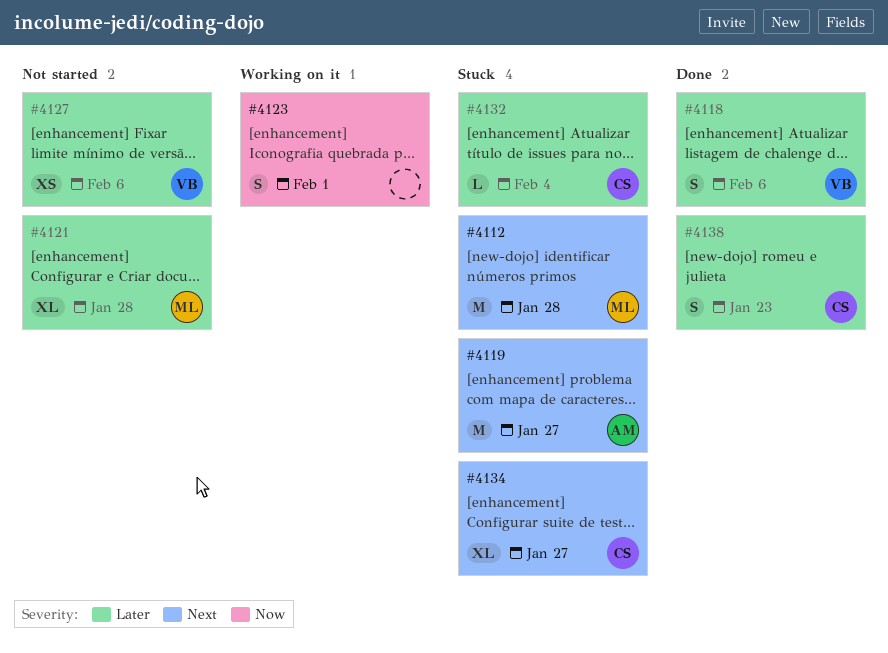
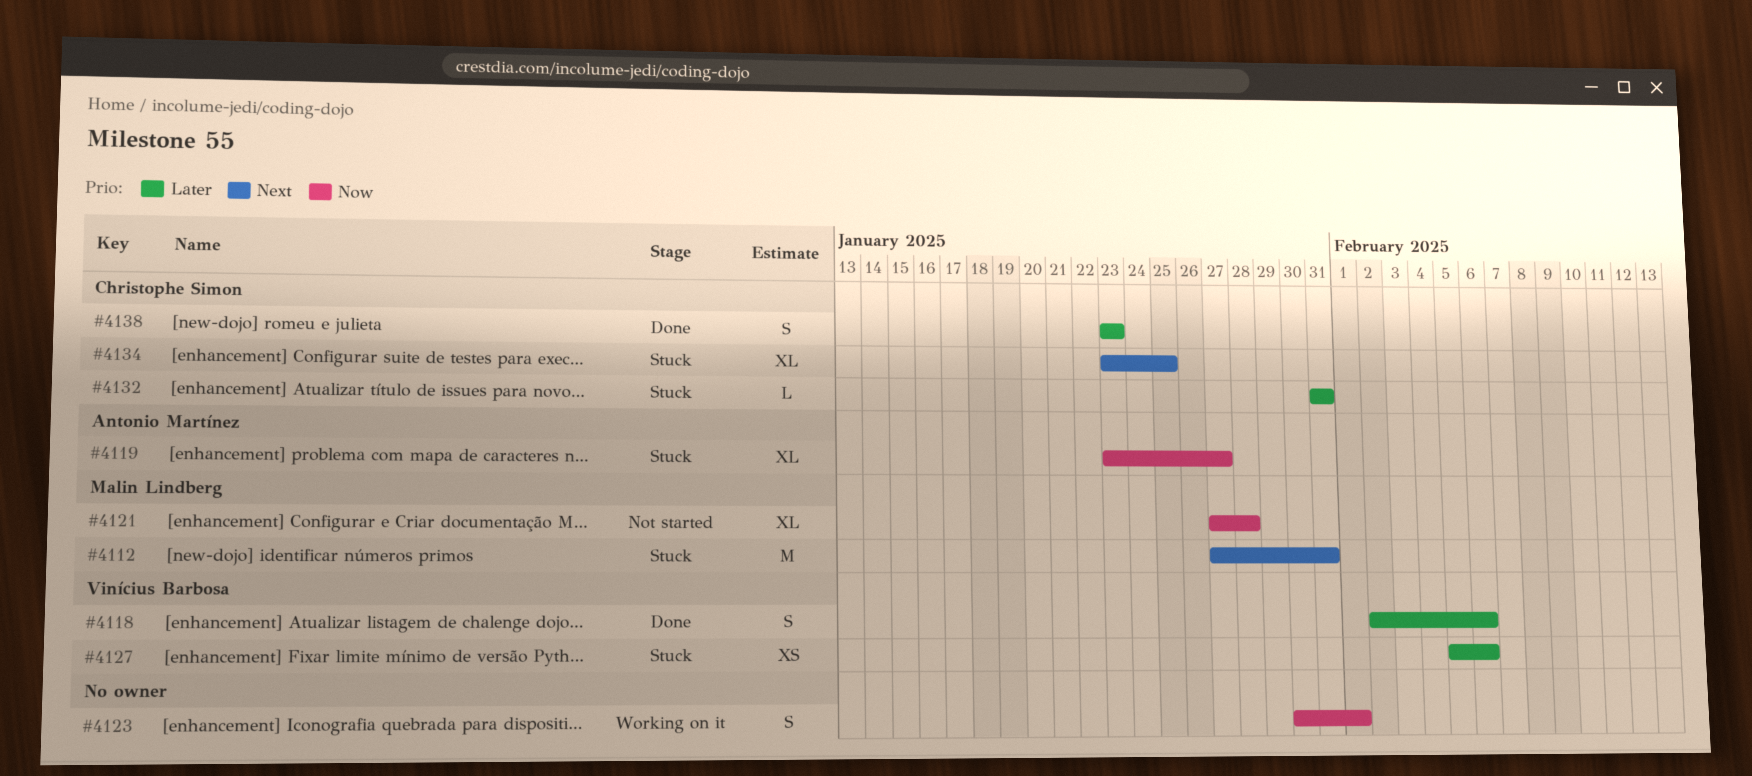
#4112, due: Jan 28 -> Jan 31
#4119, priority: Next -> Now
#4119, estimate: M -> XL
#4121, priority: Later -> Now
#4127, status: Not started -> Stuck
#4132, due: Feb 4 -> Jan 31
#4134, due: Jan 27 -> Jan 25

